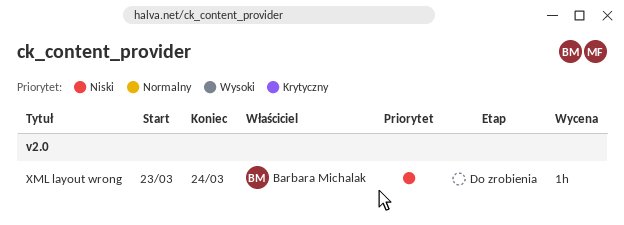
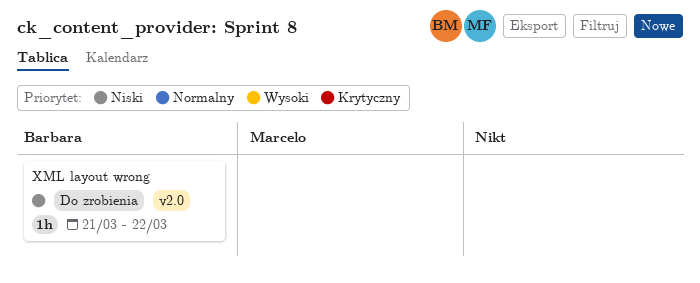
XML layout wrong, start: Mar 23 -> Mar 21
XML layout wrong, due: Mar 24 -> Mar 22

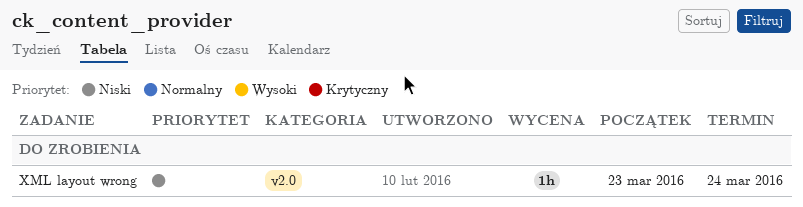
XML layout wrong, start: Mar 21 -> Mar 23
XML layout wrong, due: Mar 22 -> Mar 24

